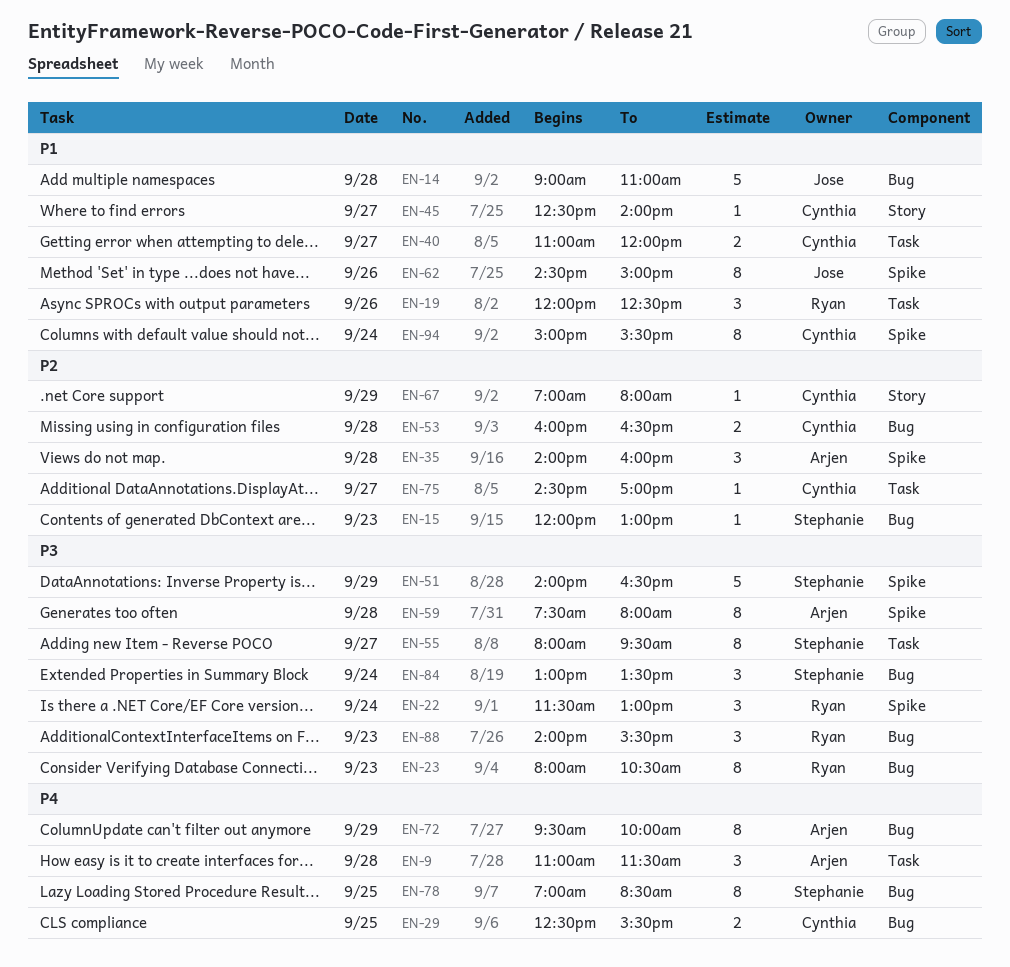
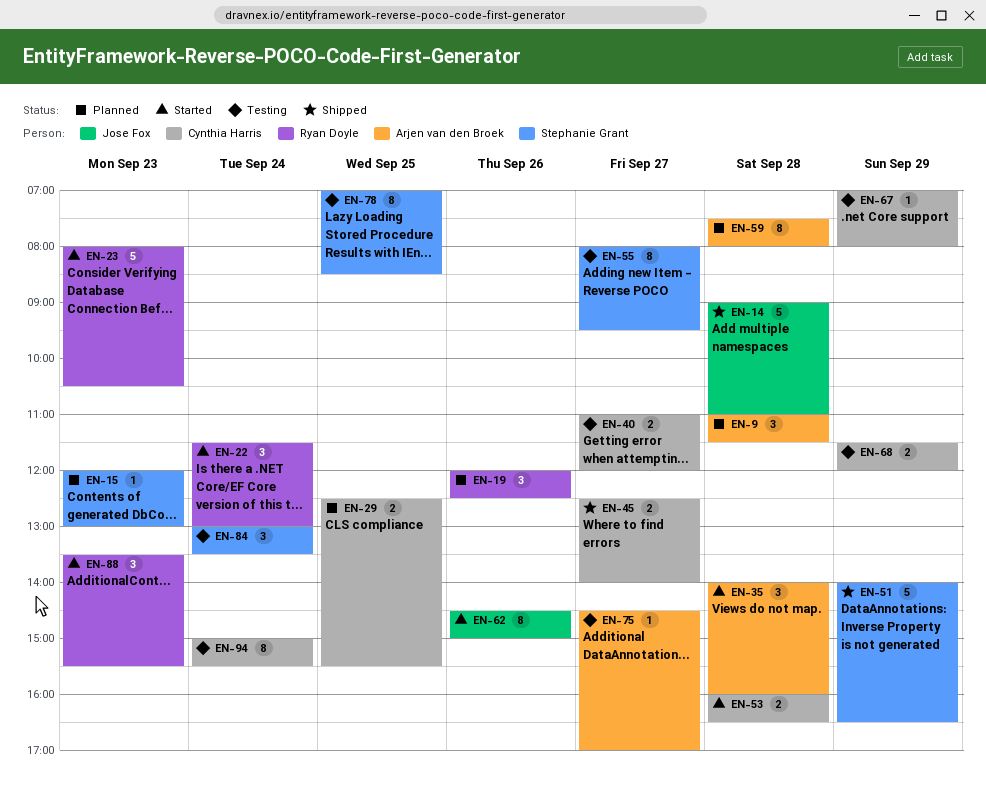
EN-23, estimate: 8 -> 5
EN-45, estimate: 1 -> 2
EN-68: none -> present
EN-72: present -> none
EN-75, owner: Cynthia Harris -> Arjen van den Broek
EN-88, begins: 14:00 -> 13:30

